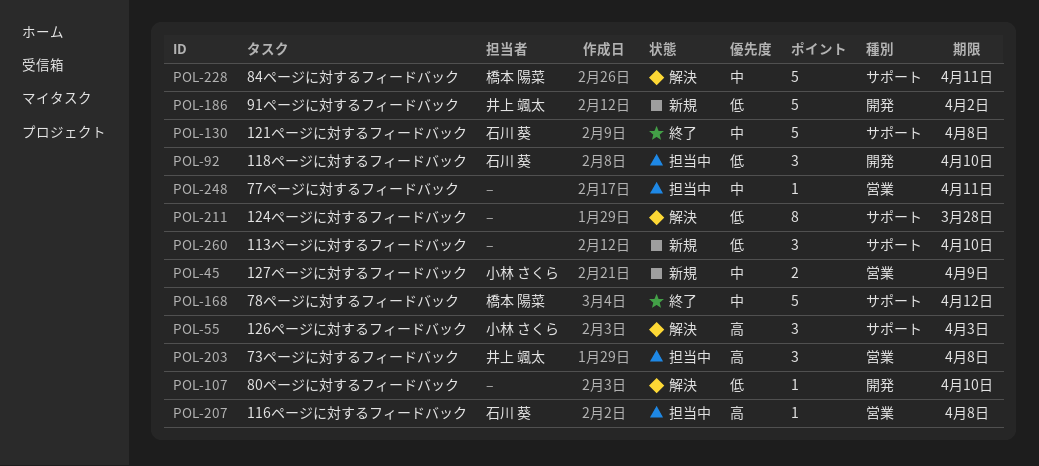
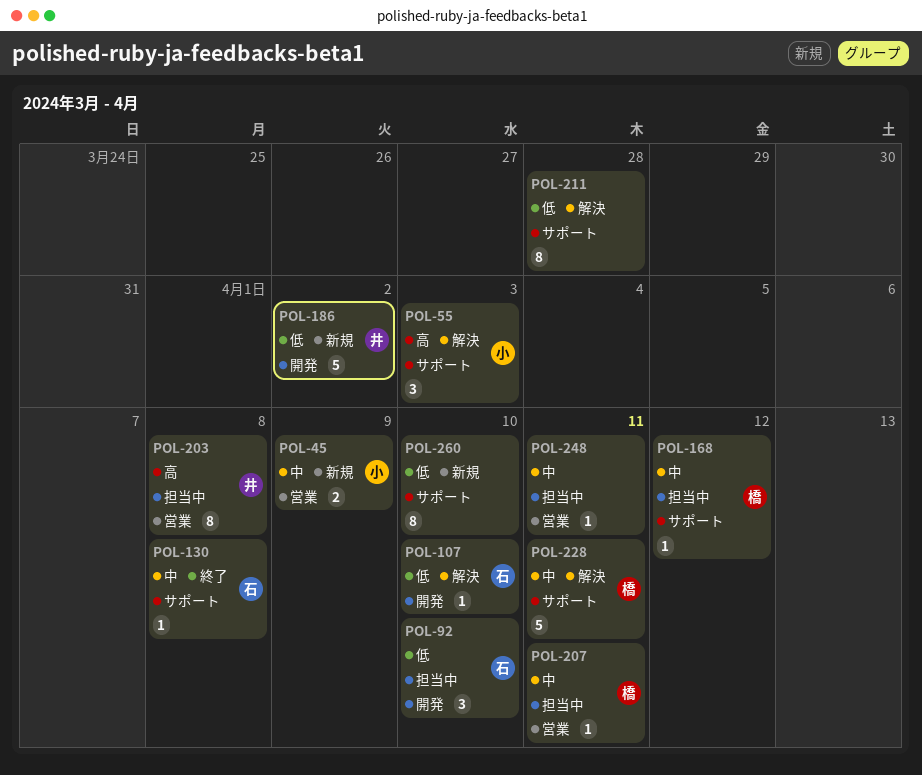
POL-107, owner: none -> 石川 葵
POL-130, estimate: 5 -> 1
POL-168, status: 終了 -> 担当中
POL-168, estimate: 5 -> 1
POL-203, estimate: 3 -> 8
POL-207, owner: 石川 葵 -> 橋本 陽菜
POL-207, priority: 高 -> 中
POL-207, due: Apr 8 -> Apr 11
POL-260, estimate: 3 -> 8

